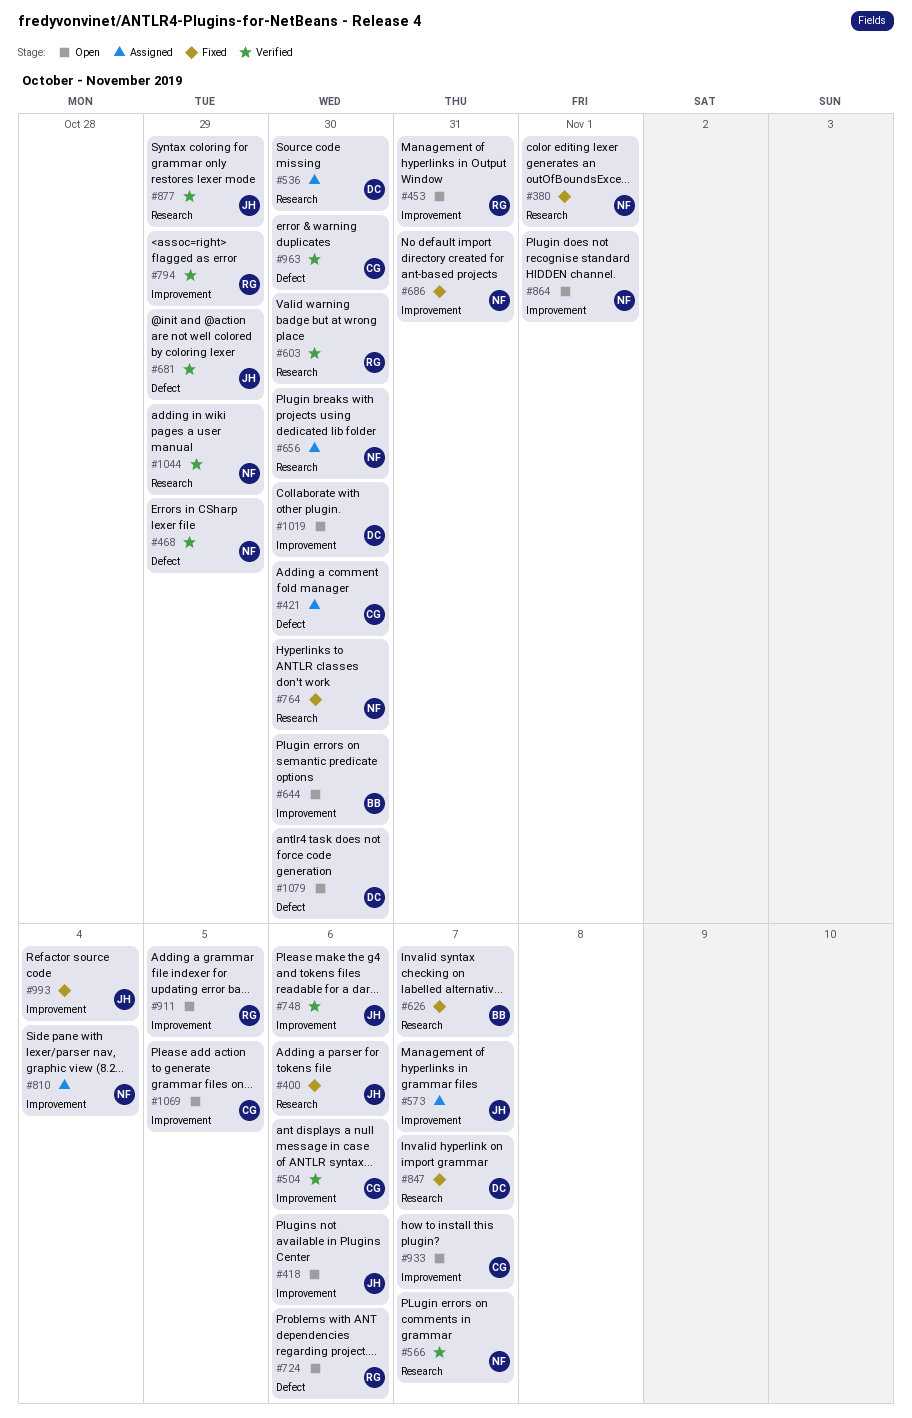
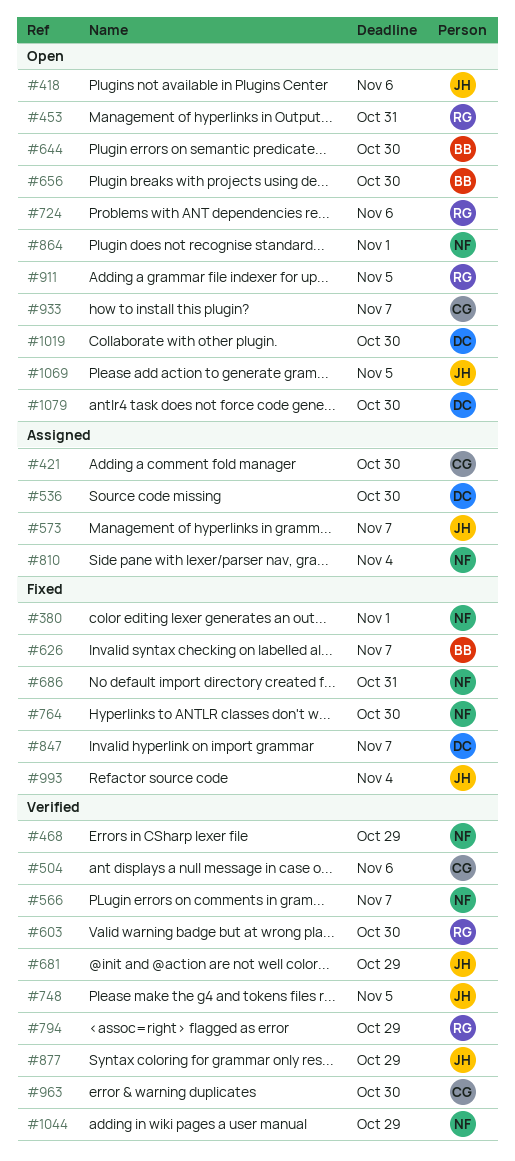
#400: present -> none
#656, status: Assigned -> Open
#656, owner: NF -> BB
#748, due: Nov 6 -> Nov 5
#1069, owner: CG -> JH

